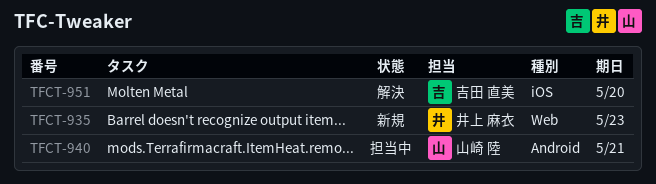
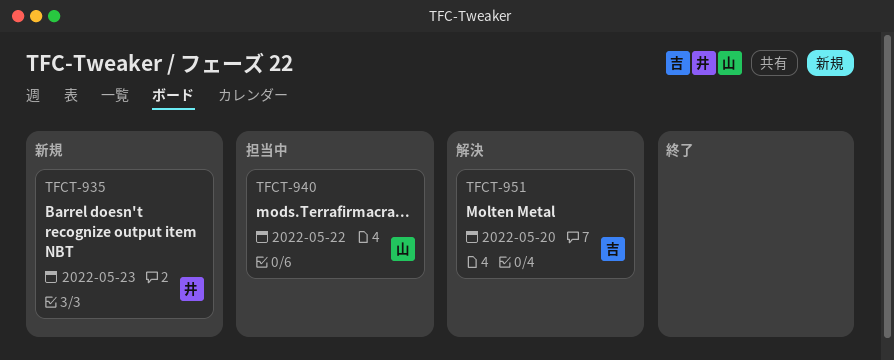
TFCT-940, due: May 21 -> May 22

